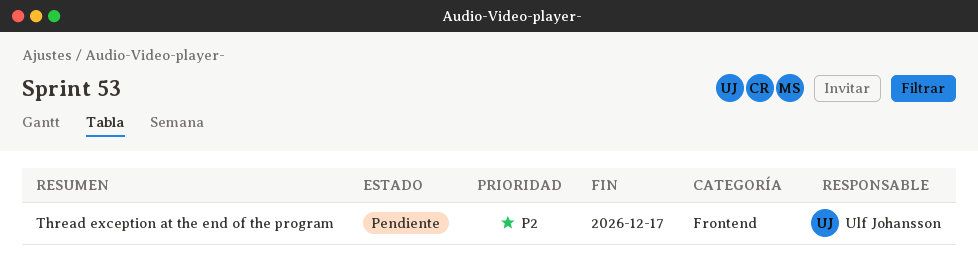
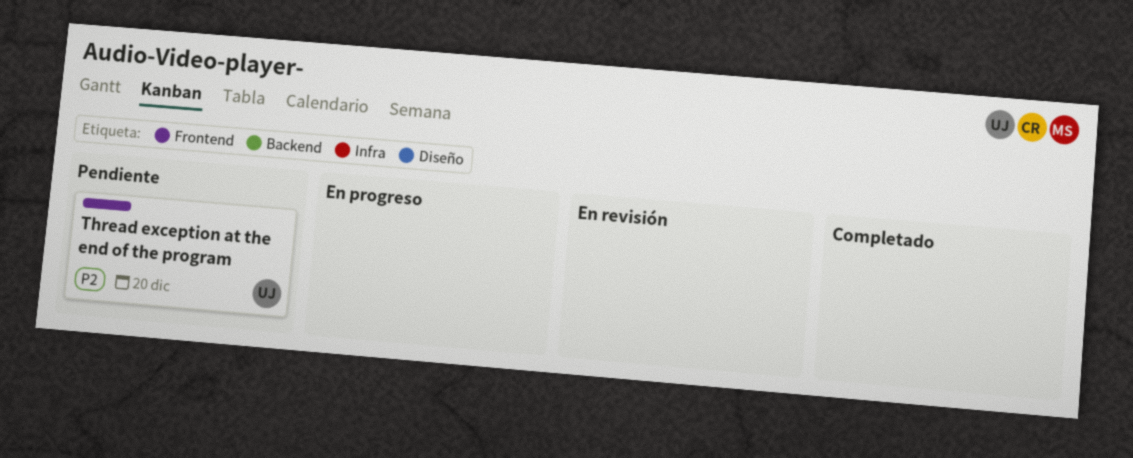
Thread exception at the end of the program, due: Dec 17 -> Dec 20

